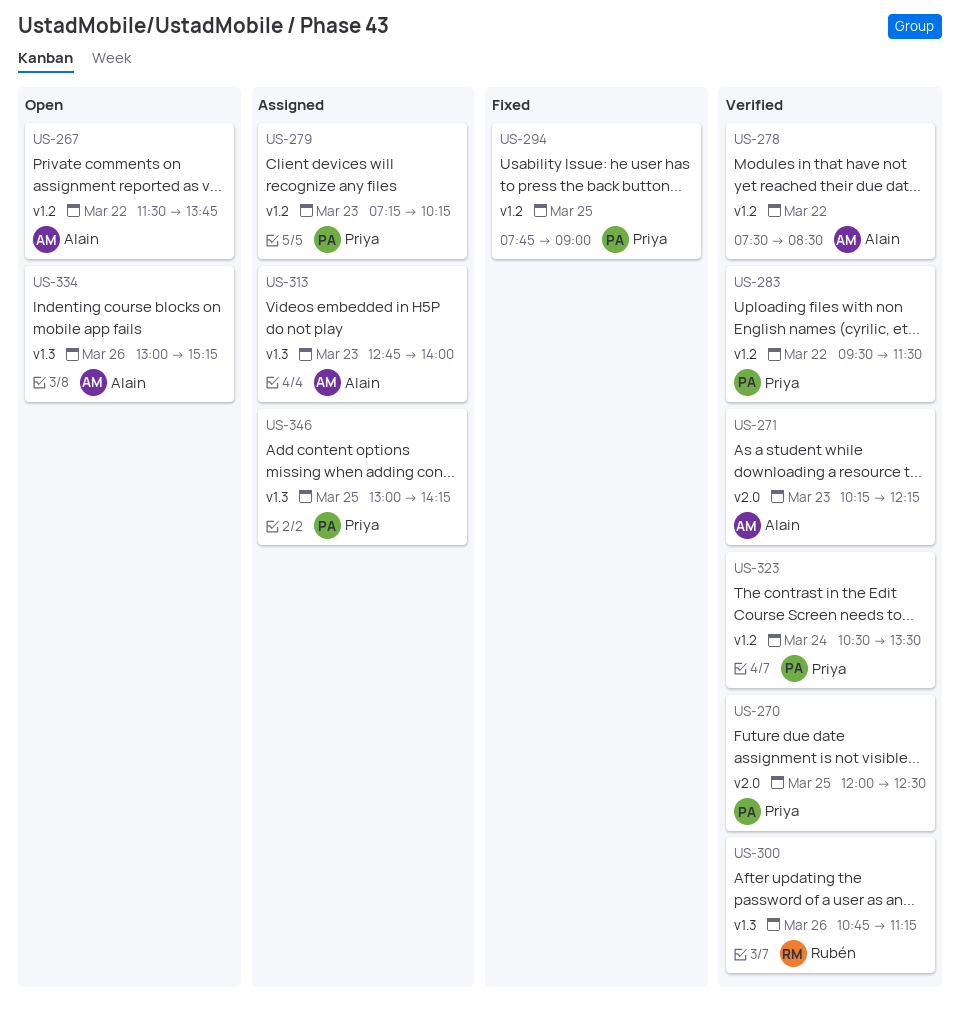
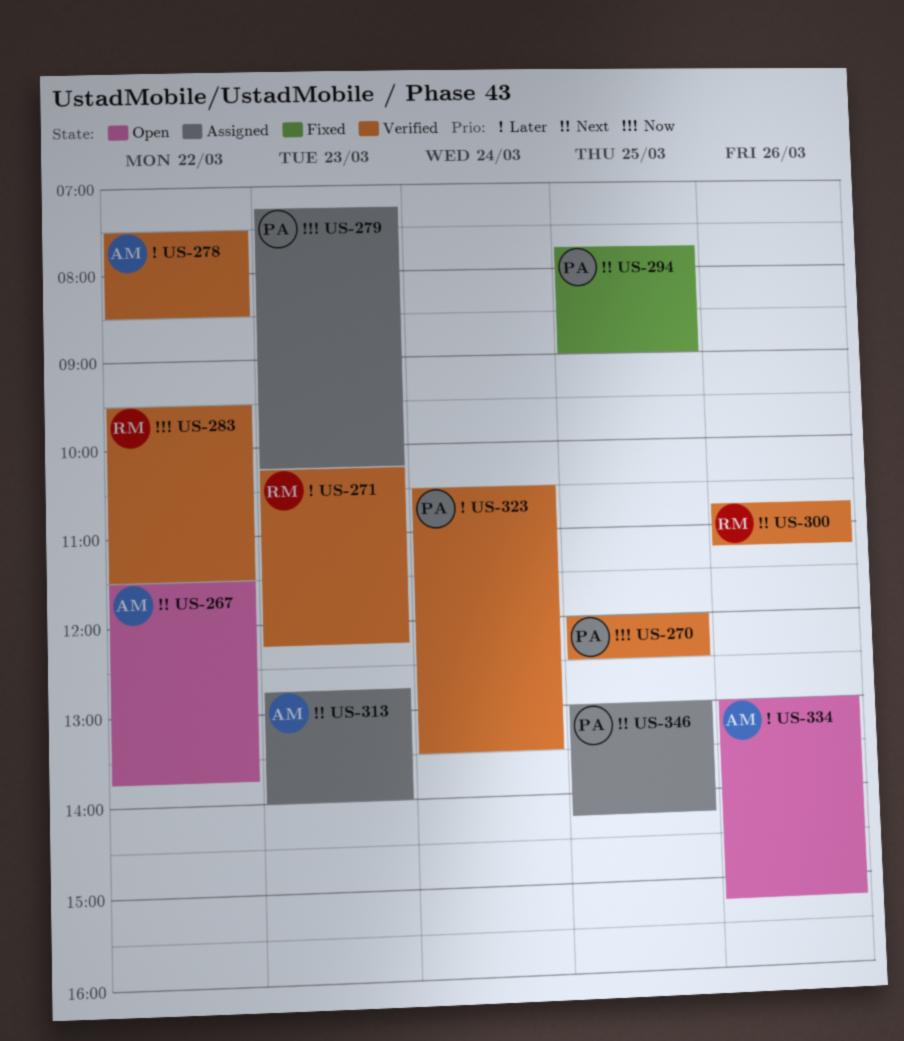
US-271, owner: Alain -> Rubén
US-283, owner: Priya -> Rubén

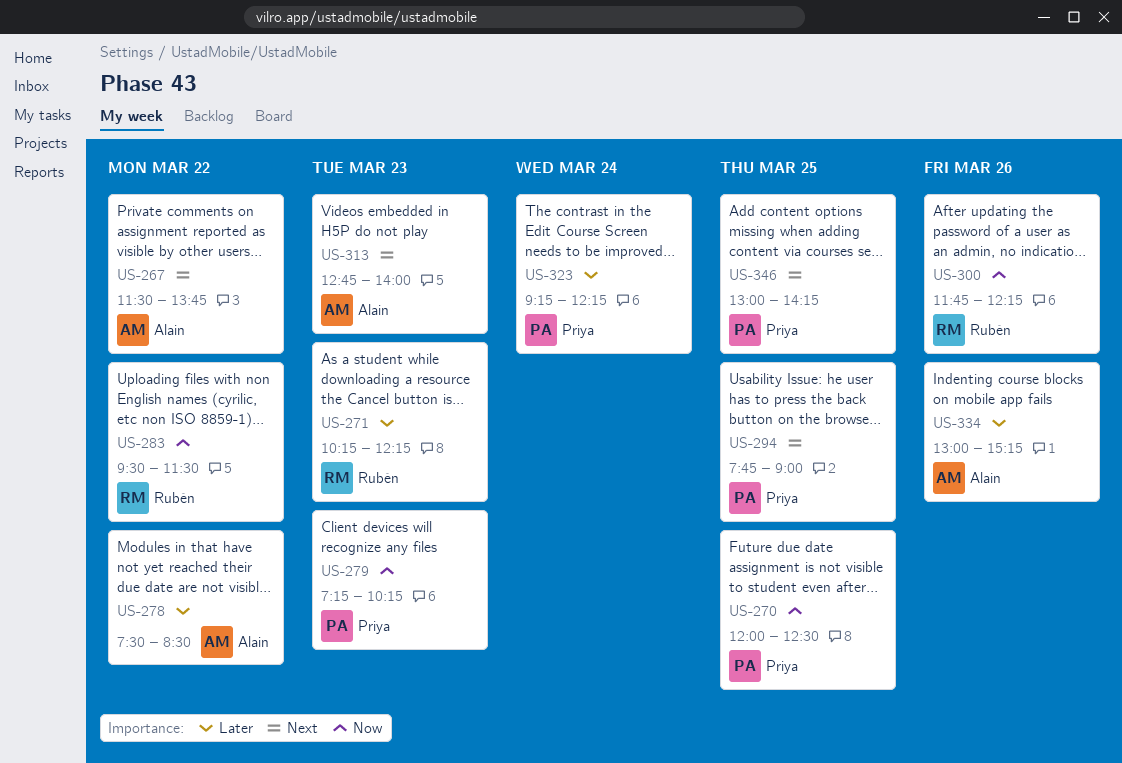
US-300, priority: Next -> Now
US-300, begins: 10:45 -> 11:45
US-300, ends: 11:15 -> 12:15
US-323, begins: 10:30 -> 09:15
US-323, ends: 13:30 -> 12:15

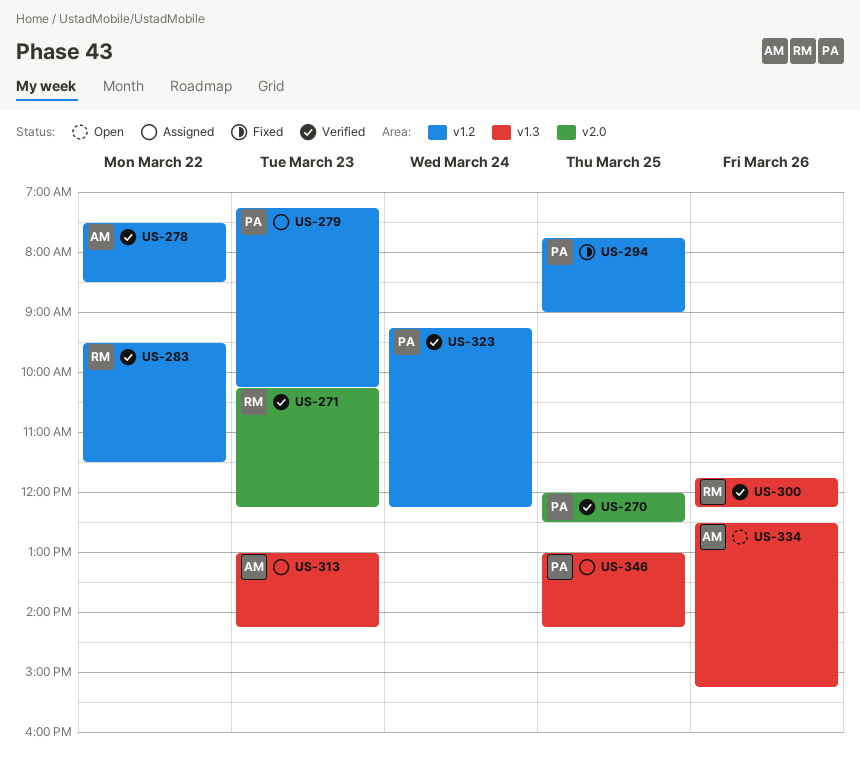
US-267: present -> none
US-313, begins: 12:45 -> 13:00
US-313, ends: 14:00 -> 14:15
US-334, begins: 13:00 -> 12:30

